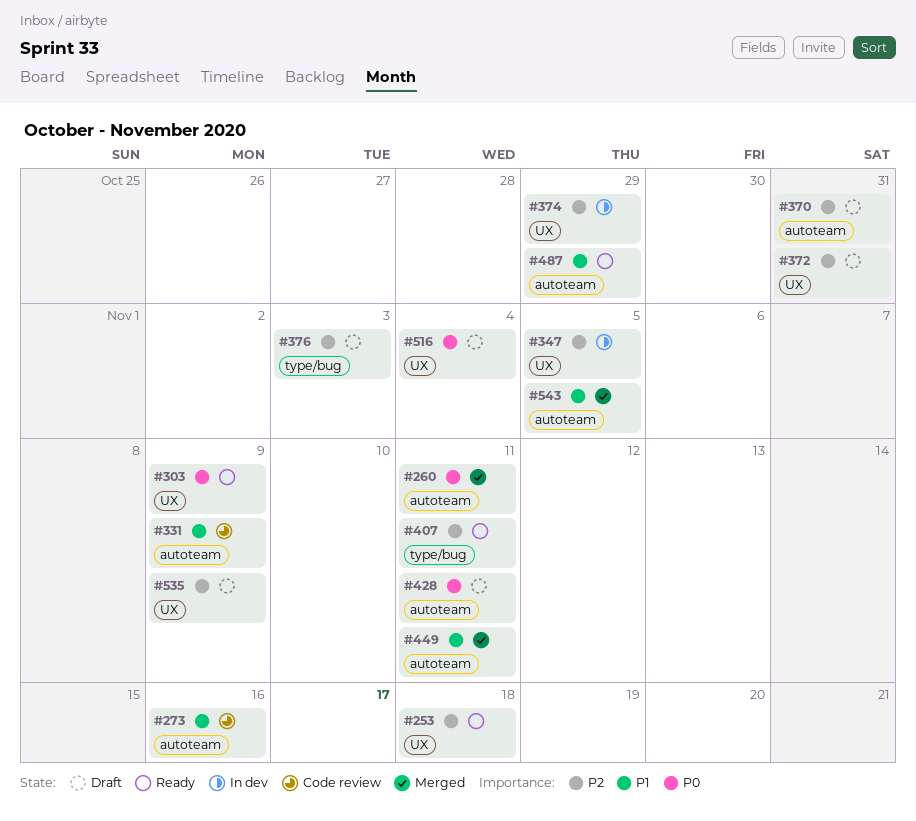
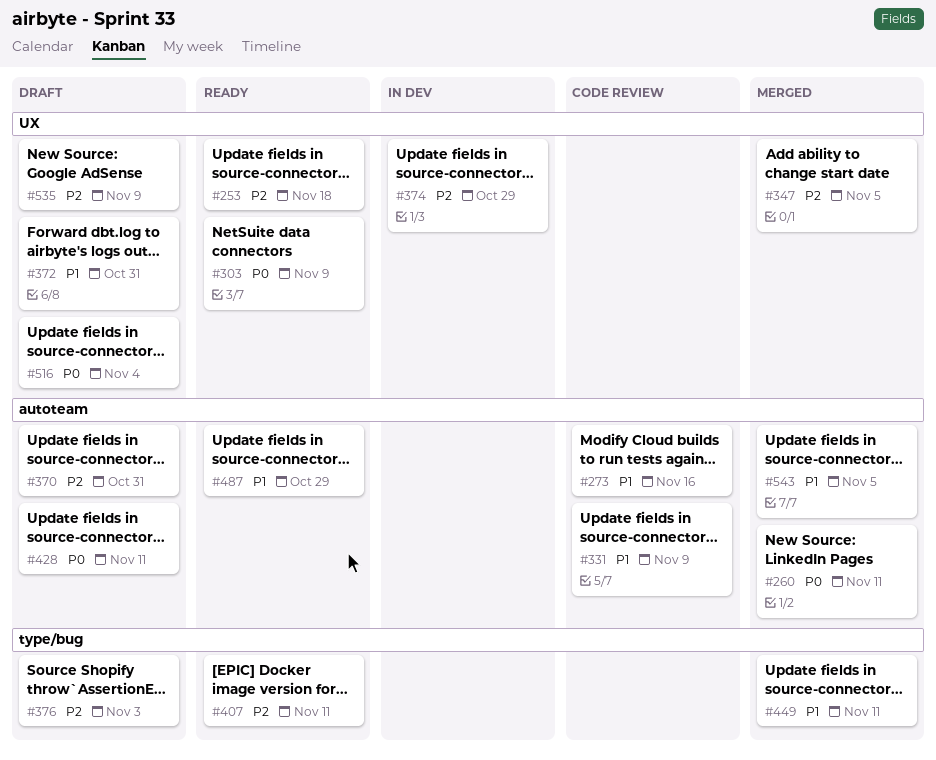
#347, status: In dev -> Merged
#372, priority: P2 -> P1
#449, label: autoteam -> type/bug

